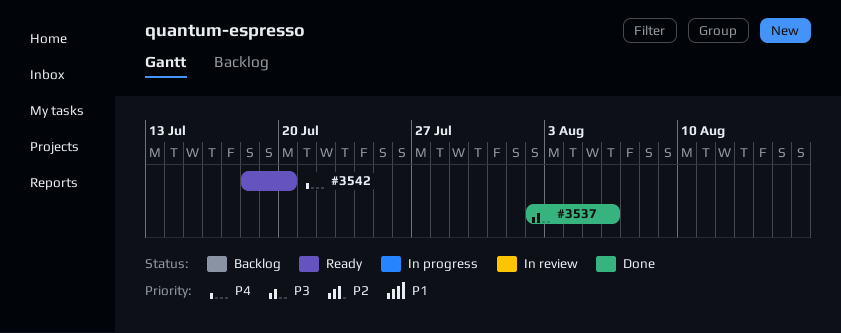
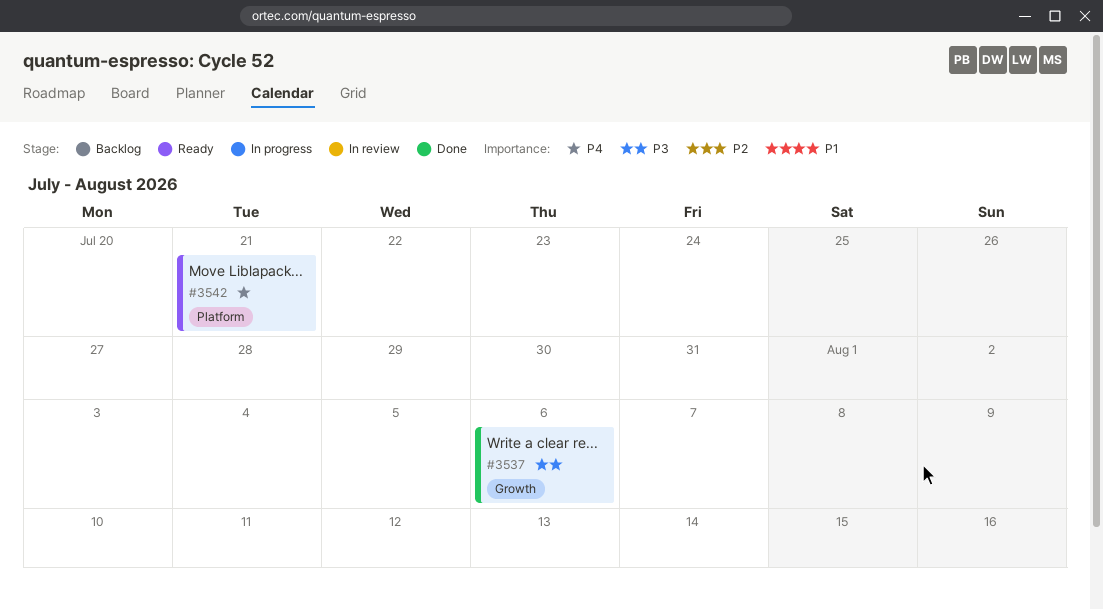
#3542, due: Jul 20 -> Jul 21

